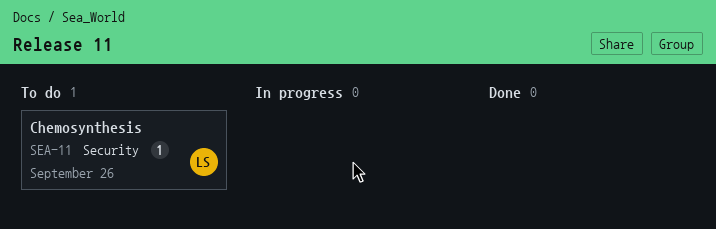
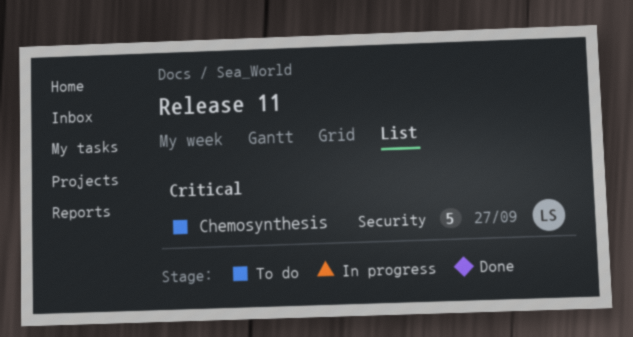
Chemosynthesis, estimate: 1 -> 5
Chemosynthesis, due: Sep 26 -> Sep 27

